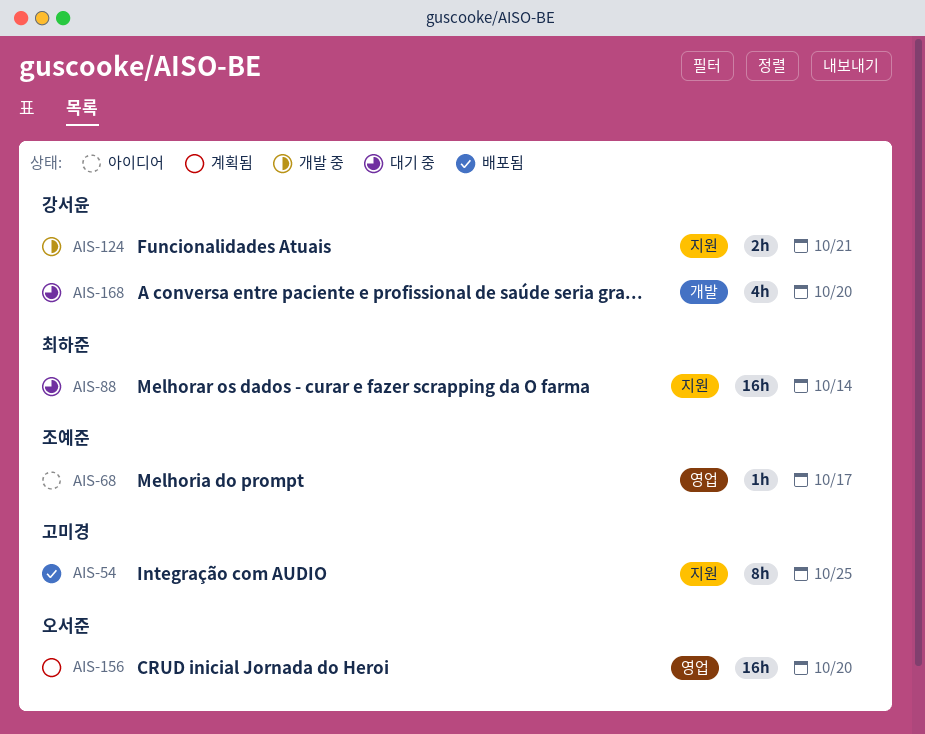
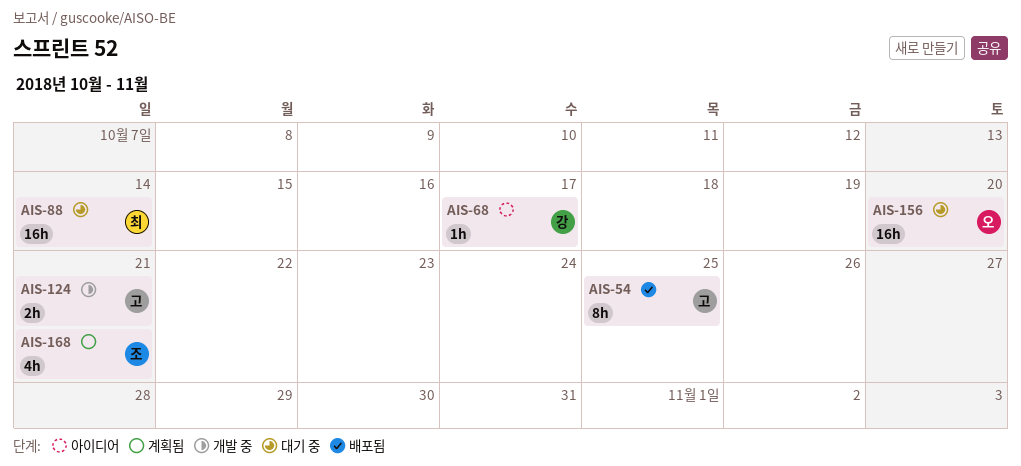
AIS-68, owner: 조예준 -> 강서윤
AIS-124, owner: 강서윤 -> 고미경
AIS-156, status: 계획됨 -> 대기 중
AIS-168, status: 대기 중 -> 계획됨
AIS-168, owner: 강서윤 -> 조예준
AIS-168, due: Oct 20 -> Oct 21

